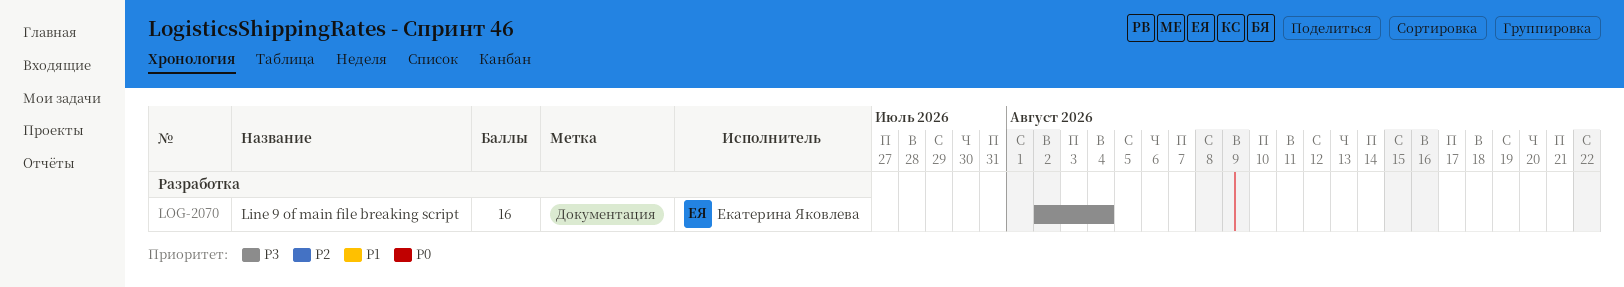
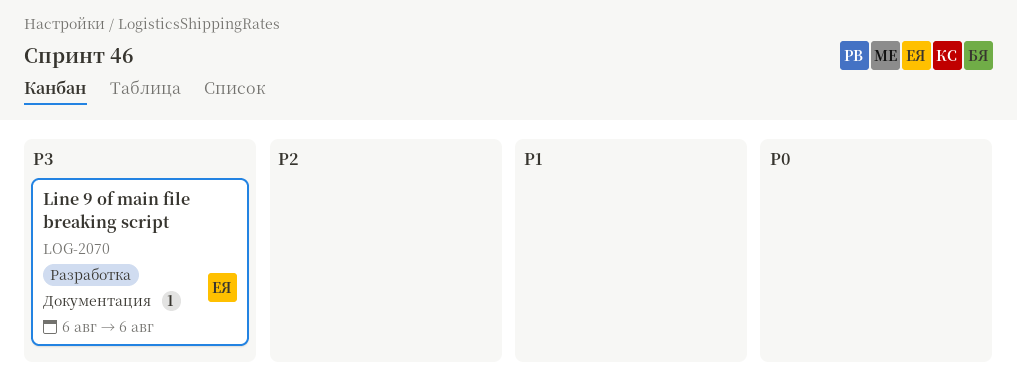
LOG-2070, estimate: 16 -> 1
LOG-2070, start: Aug 2 -> Aug 6
LOG-2070, due: Aug 4 -> Aug 6

